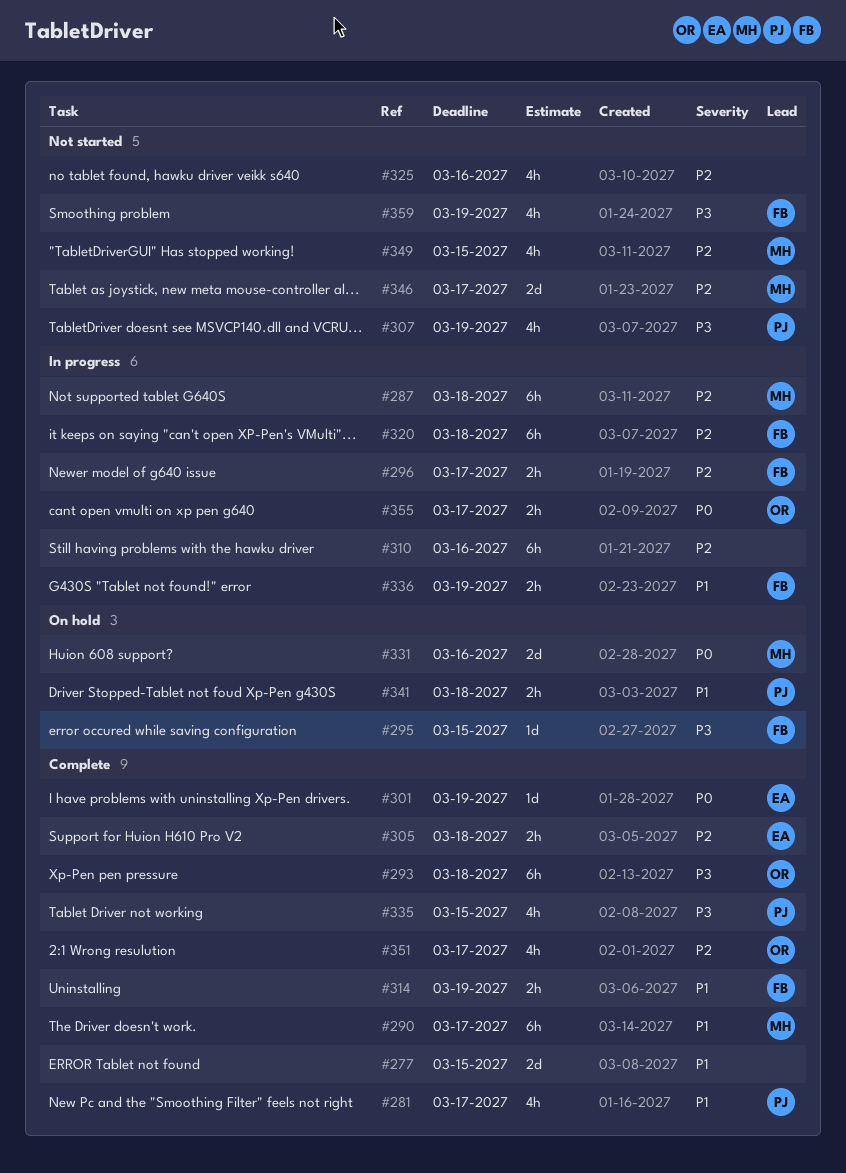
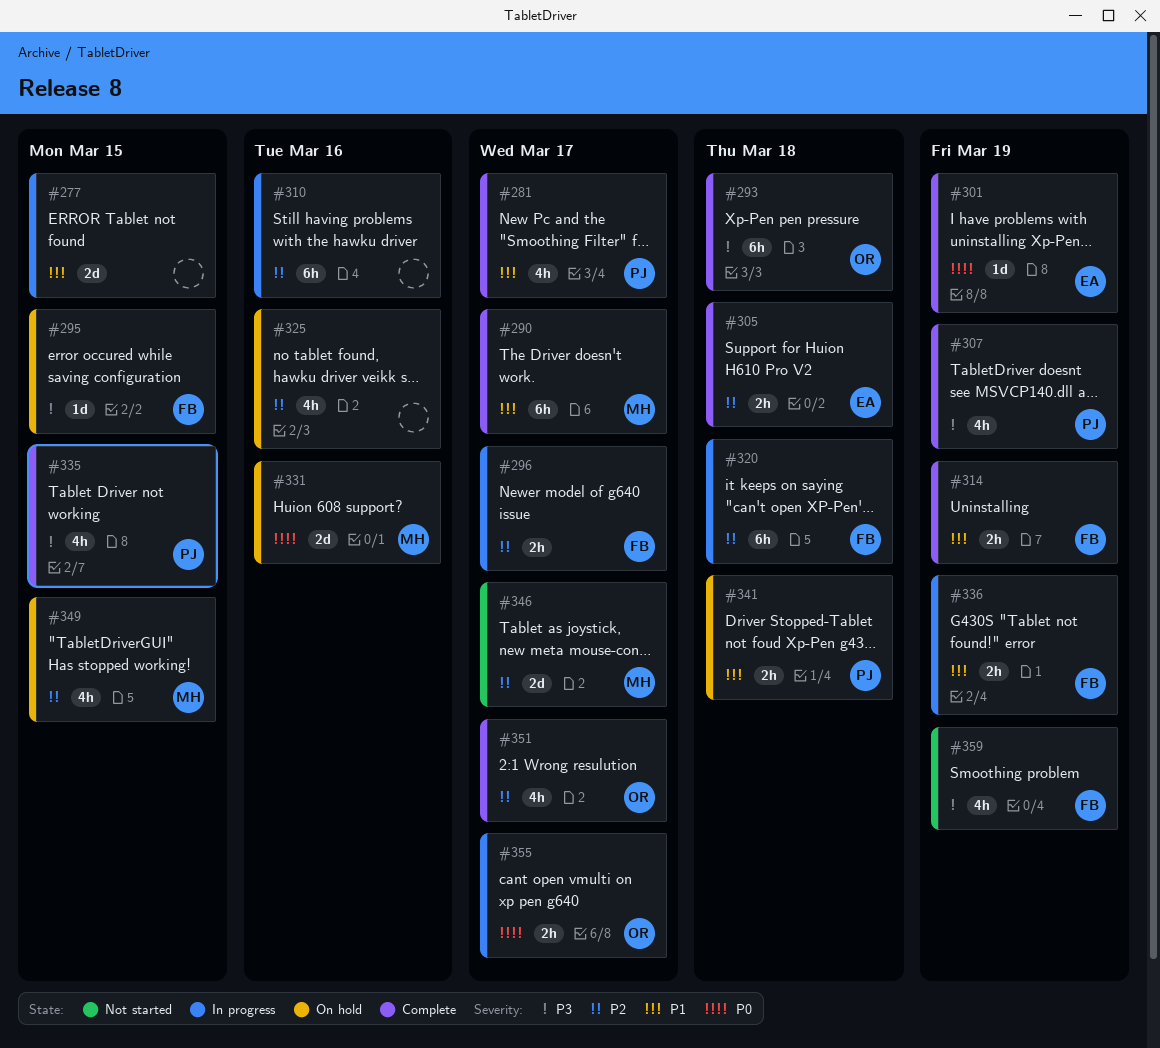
#277, status: Complete -> In progress
#287: present -> none
#307, status: Not started -> Complete
#325, status: Not started -> On hold
#349, status: Not started -> On hold

